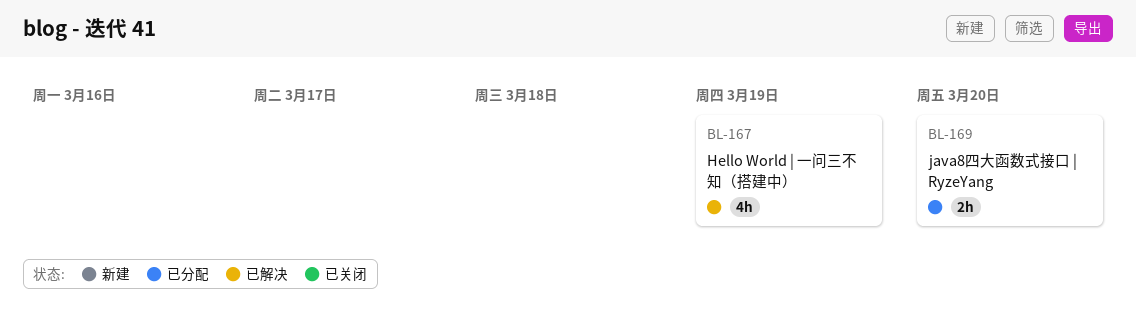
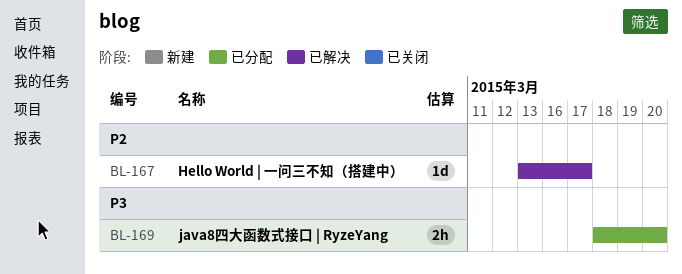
BL-167, estimate: 4h -> 1d
BL-167, due: Mar 19 -> Mar 17

